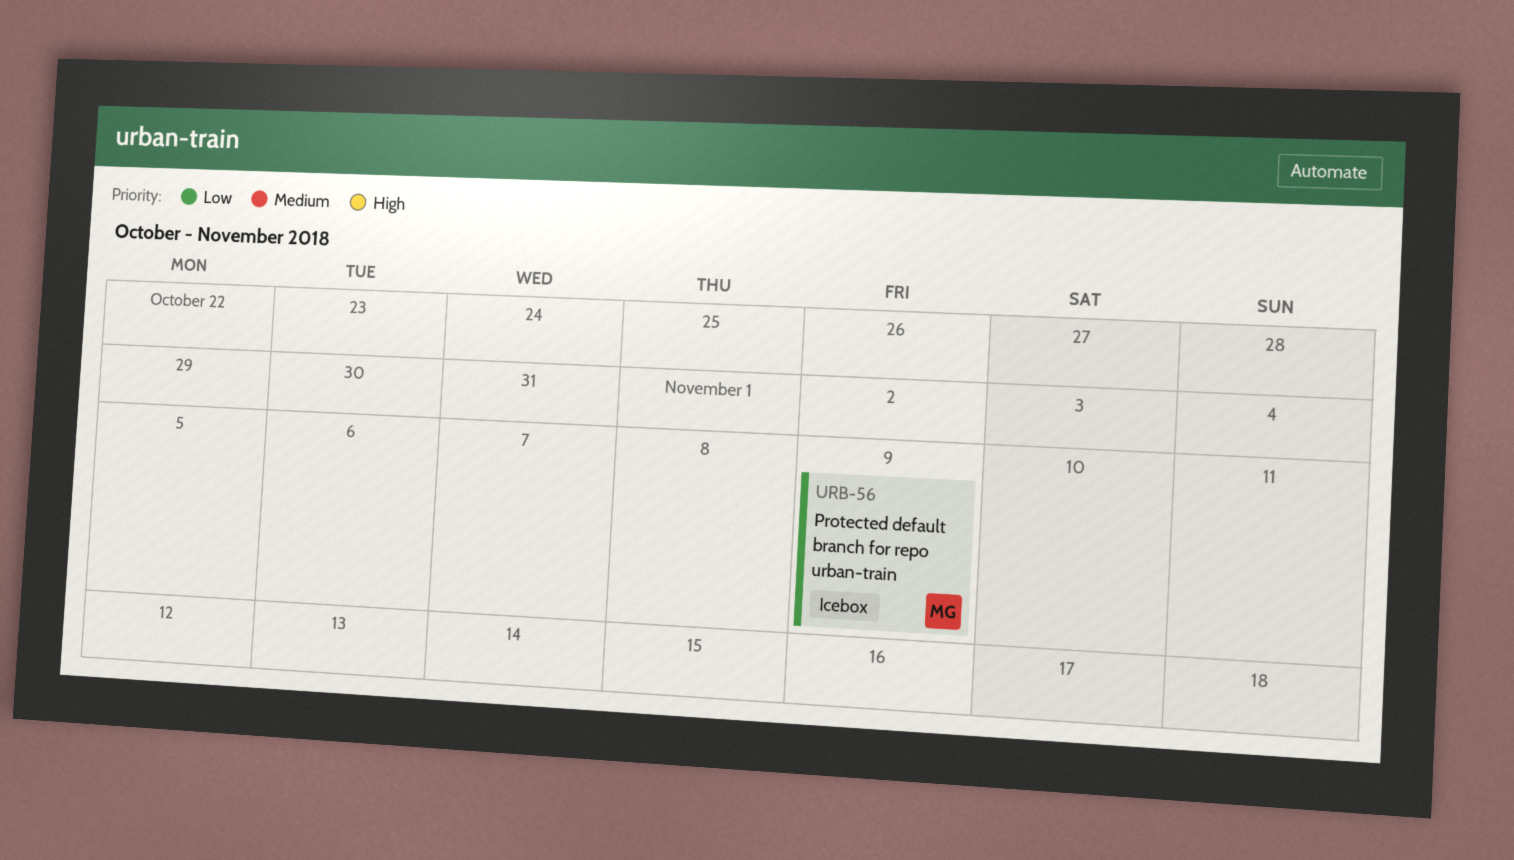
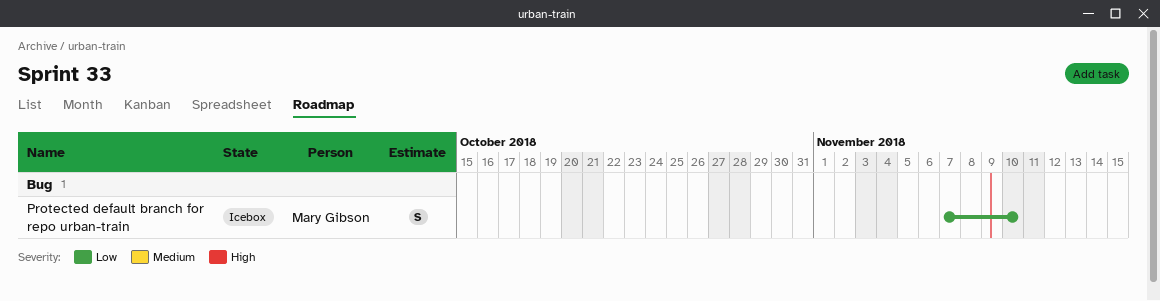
Protected default branch for repo urban-train, due: Nov 9 -> Nov 10

